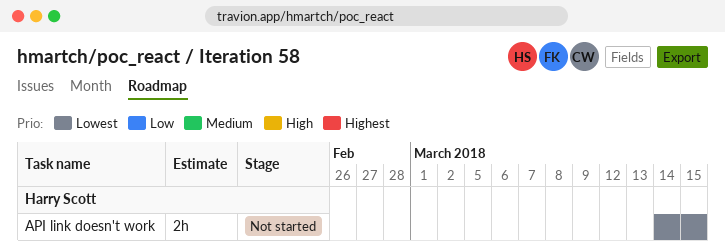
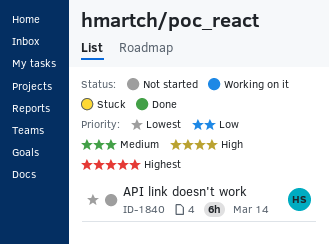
API link doesn't work, estimate: 2h -> 6h
API link doesn't work, due: Mar 15 -> Mar 14

